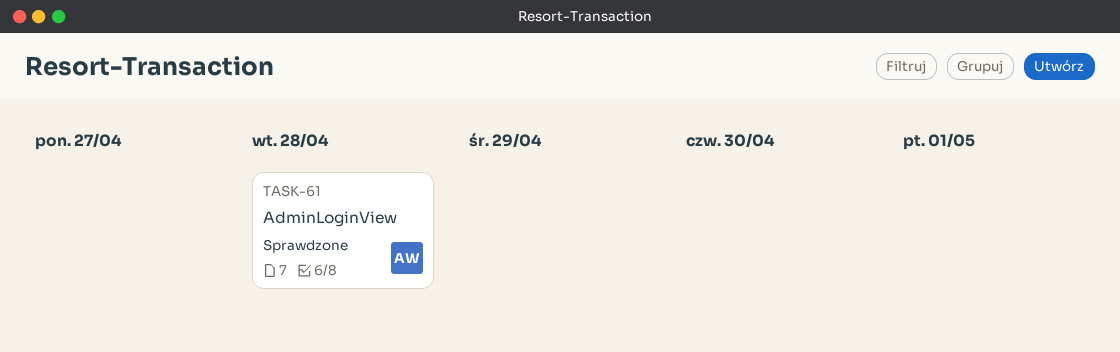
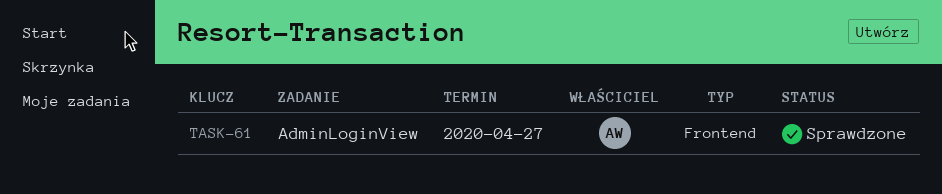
TASK-61, due: Apr 28 -> Apr 27

